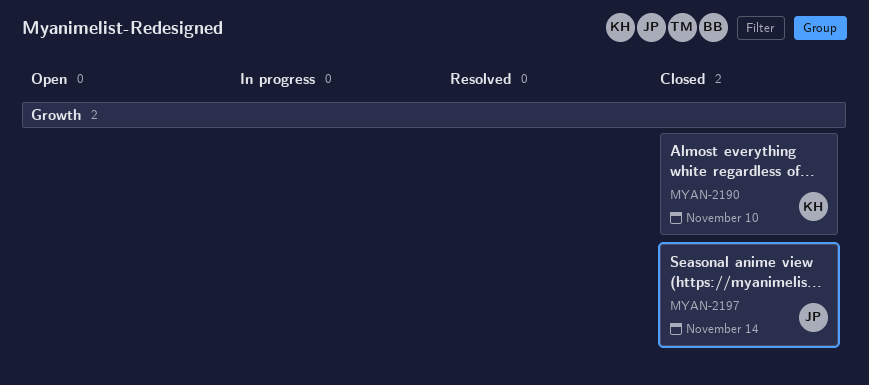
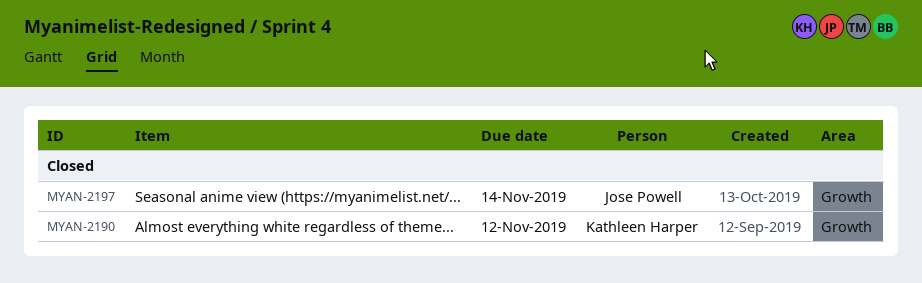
MYAN-2190, due: Nov 10 -> Nov 12

